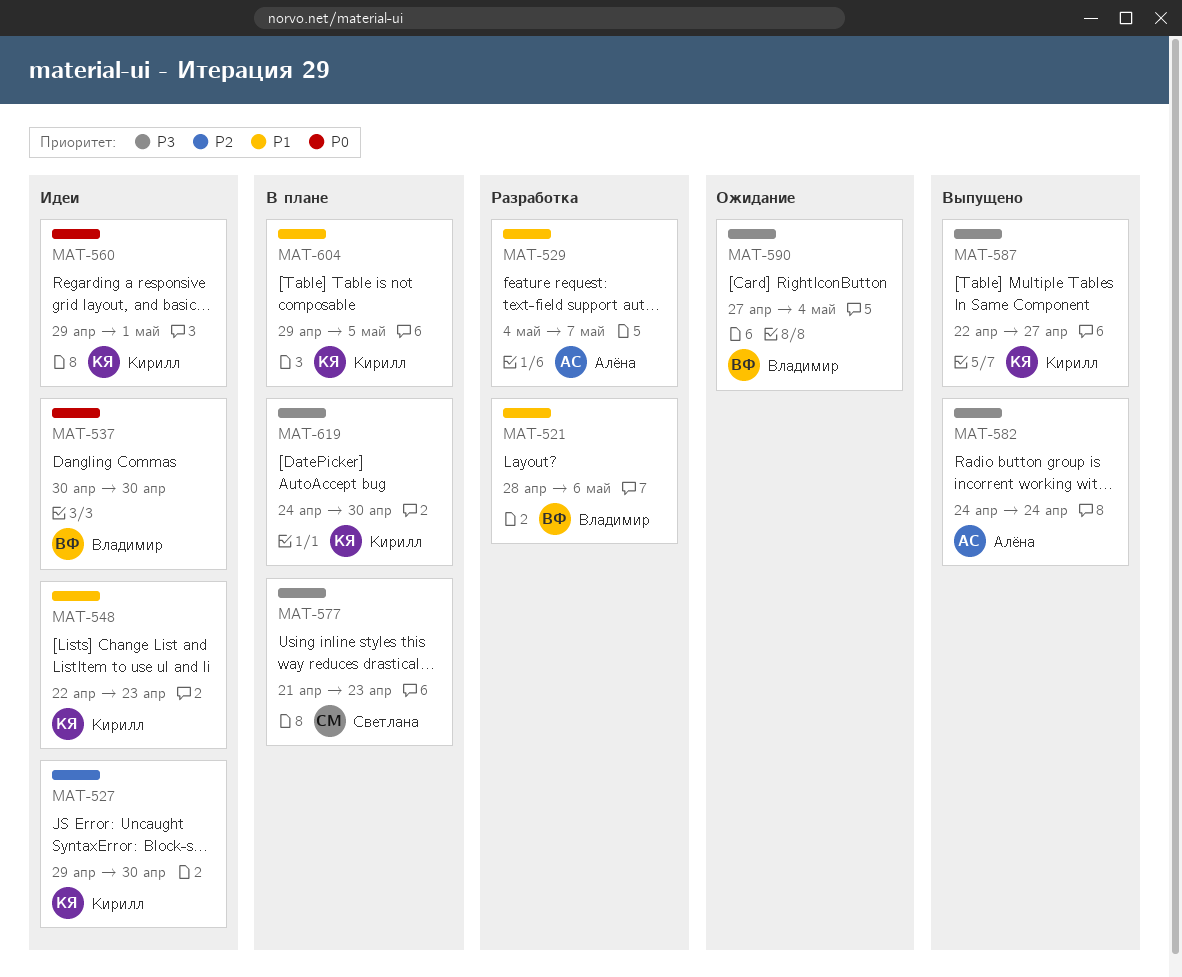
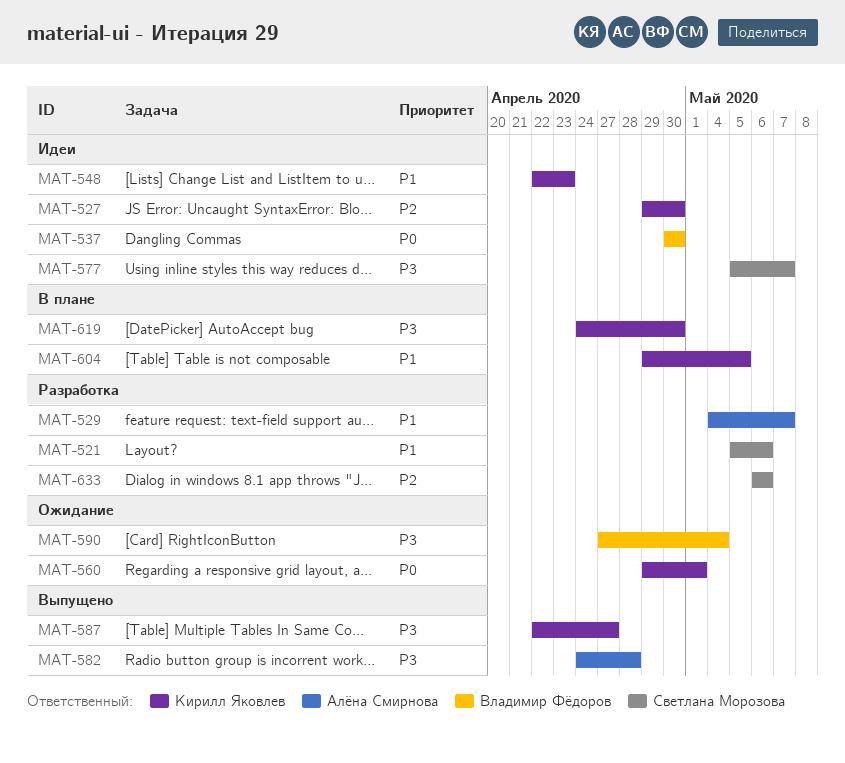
MAT-521, owner: Владимир Фёдоров -> Светлана Морозова
MAT-521, start: Apr 28 -> May 5
MAT-560, status: Идеи -> Ожидание
MAT-577, status: В плане -> Идеи
MAT-577, start: Apr 21 -> May 5
MAT-577, due: Apr 23 -> May 7
MAT-582, due: Apr 24 -> Apr 28
MAT-633: none -> present

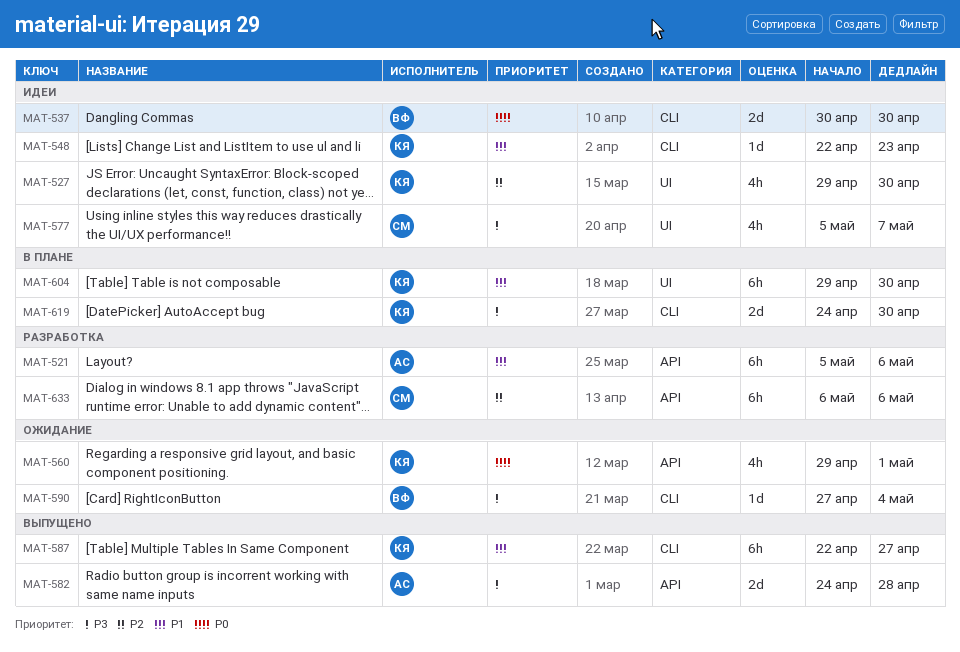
MAT-521, owner: Светлана Морозова -> Алёна Смирнова
MAT-529: present -> none
MAT-587, priority: P3 -> P1
MAT-604, due: May 5 -> Apr 30

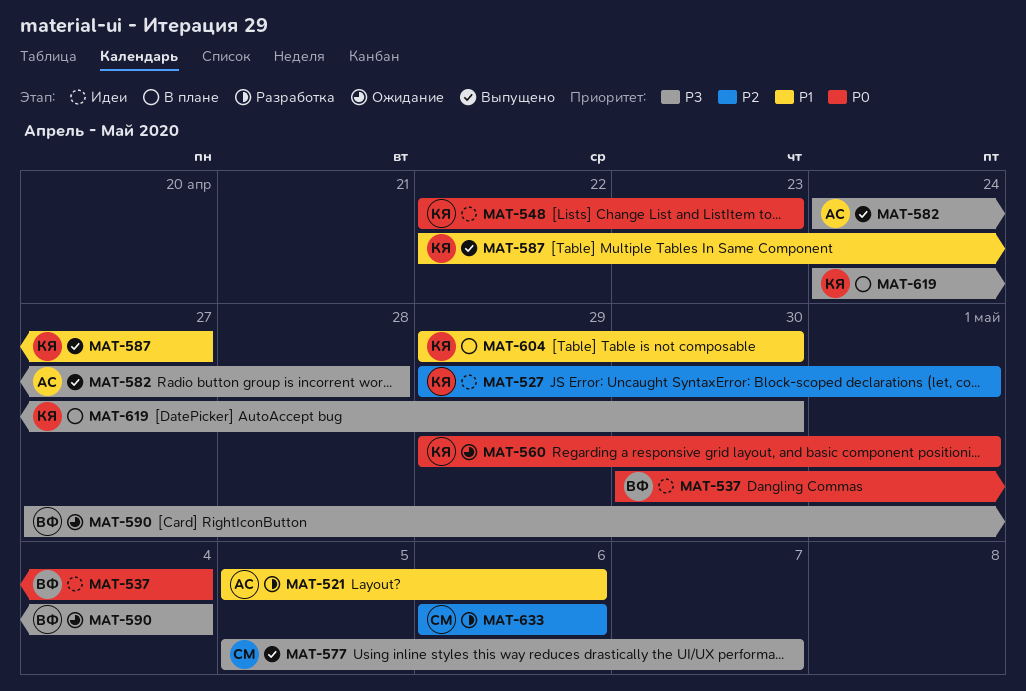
MAT-527, due: Apr 30 -> May 1
MAT-537, due: Apr 30 -> May 4
MAT-548, priority: P1 -> P0
MAT-577, status: Идеи -> Выпущено

